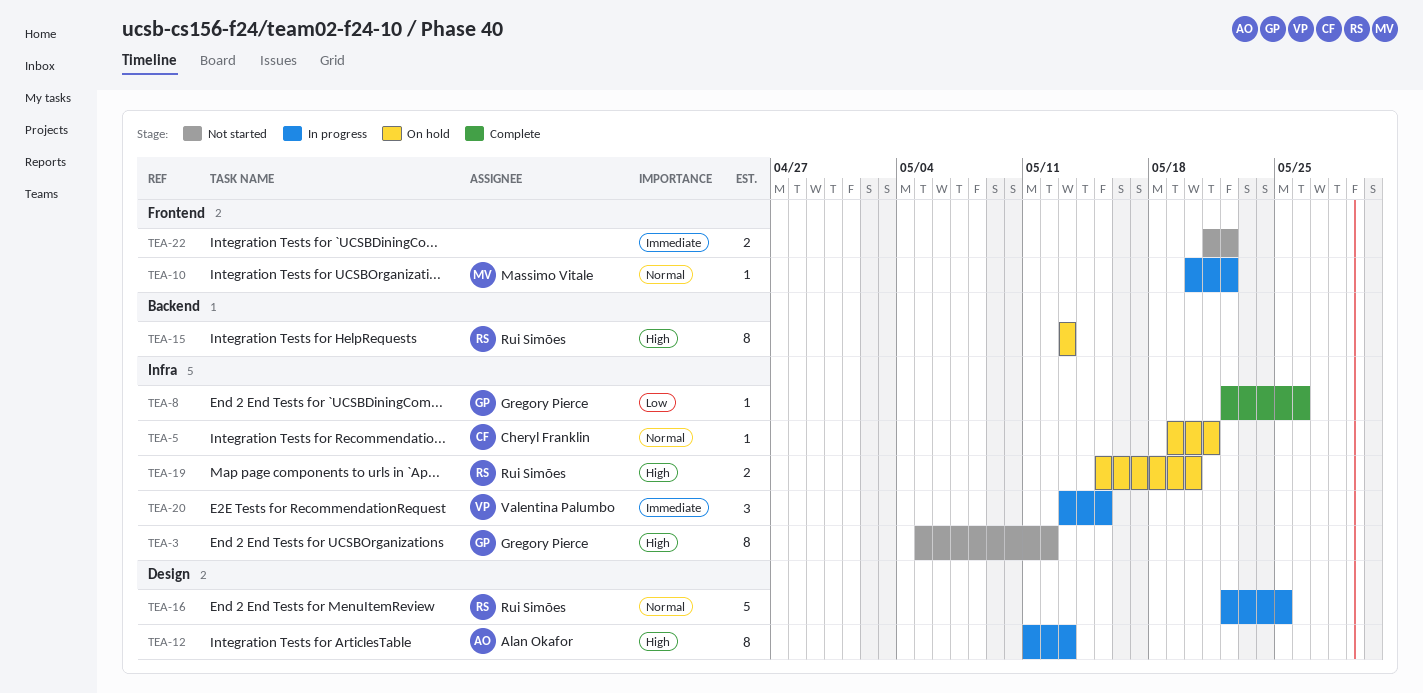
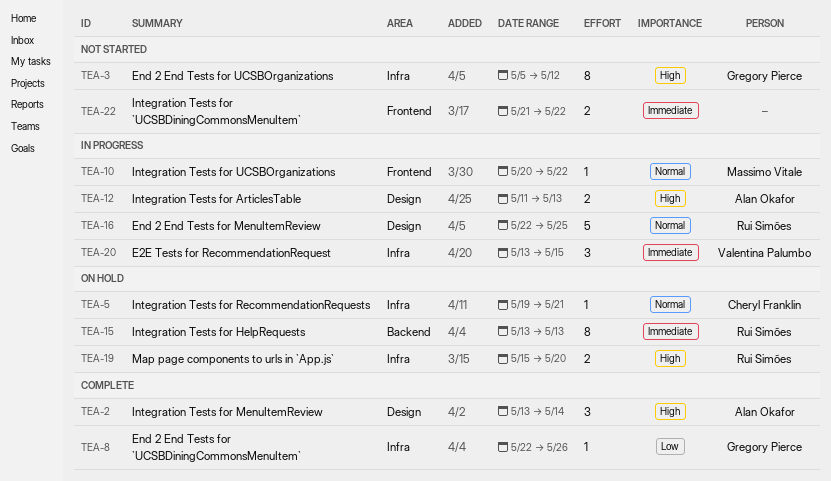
TEA-2: none -> present
TEA-12, estimate: 8 -> 2
TEA-15, priority: High -> Immediate

